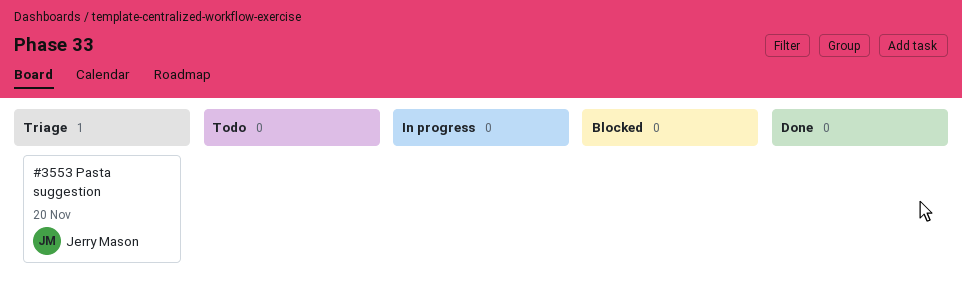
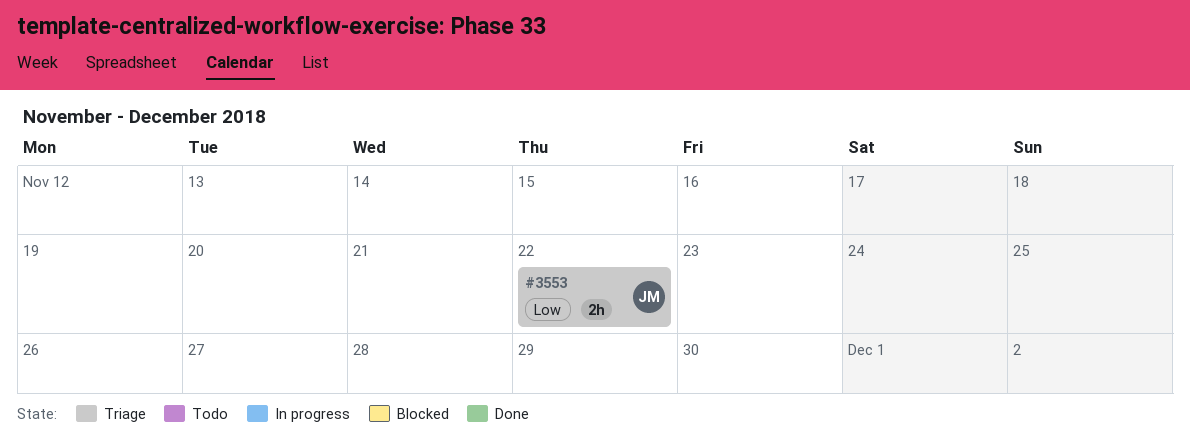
#3553, due: Nov 20 -> Nov 22

